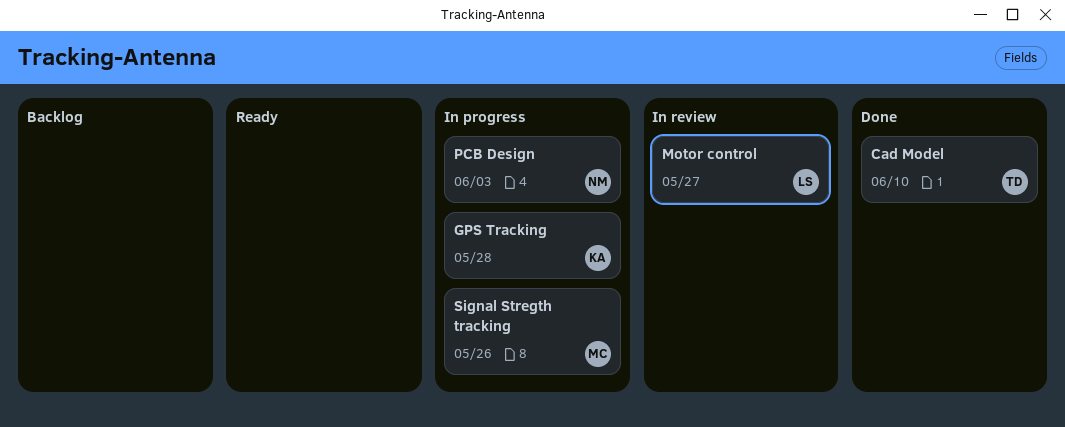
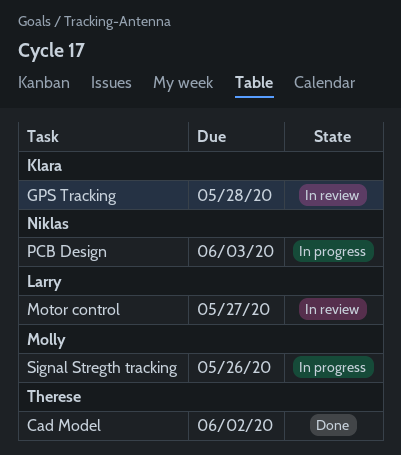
Cad Model, due: Jun 10 -> Jun 2
GPS Tracking, status: In progress -> In review

